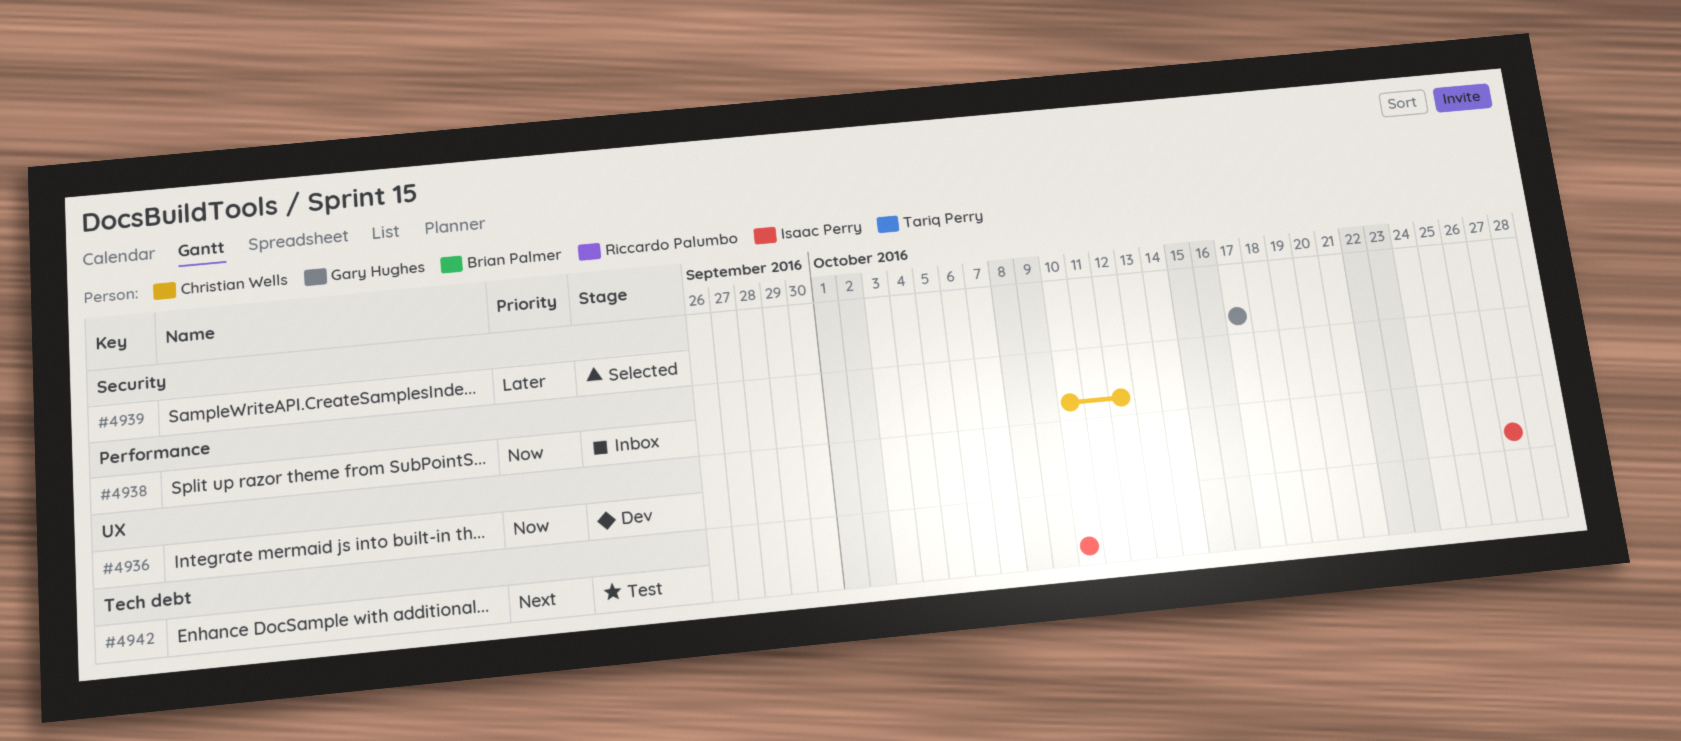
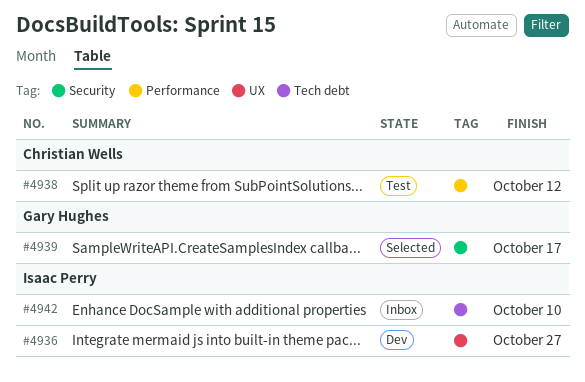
#4938, status: Inbox -> Test
#4942, status: Test -> Inbox

